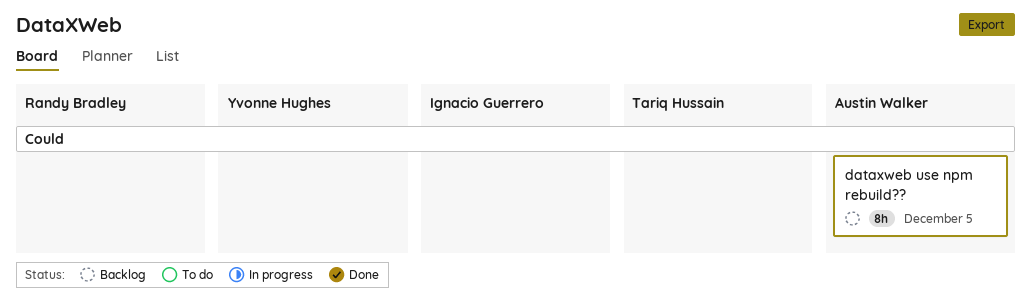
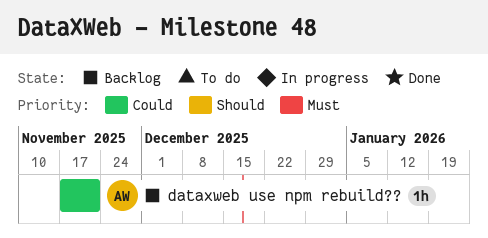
dataxweb use npm rebuild??, estimate: 8h -> 1h
dataxweb use npm rebuild??, due: Dec 5 -> Nov 21

